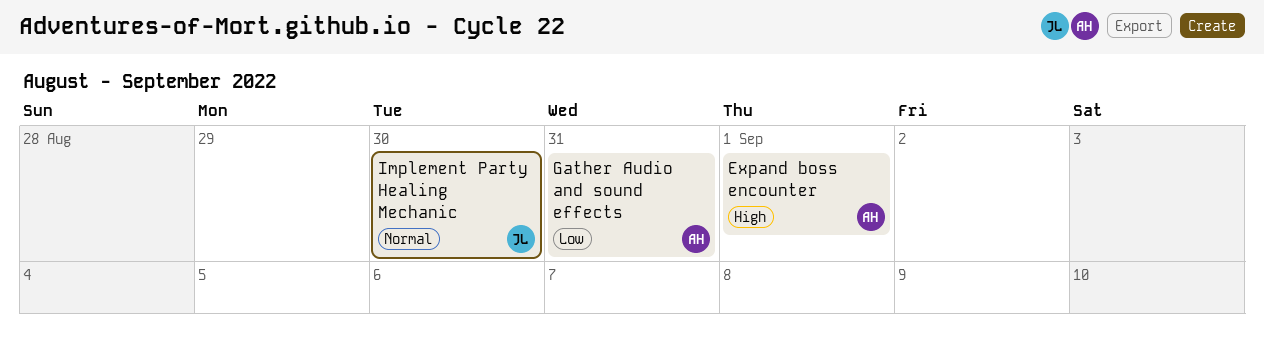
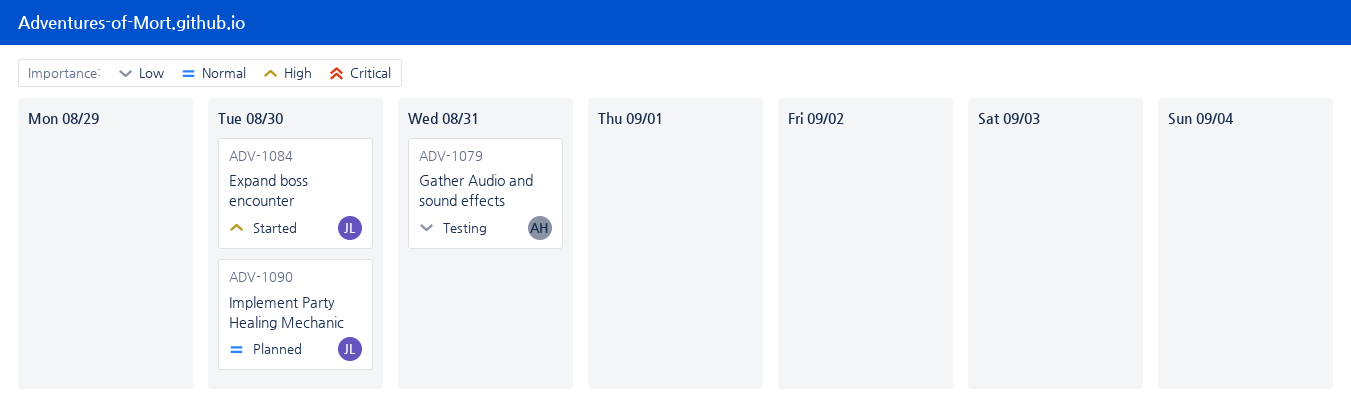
Expand boss encounter, owner: AH -> JL
Expand boss encounter, due: Sep 1 -> Aug 30

